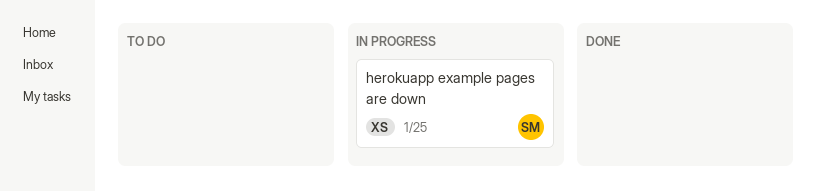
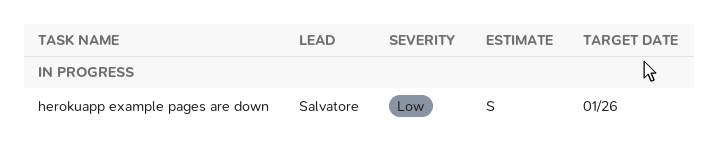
herokuapp example pages are down, estimate: XS -> S
herokuapp example pages are down, due: Jan 25 -> Jan 26

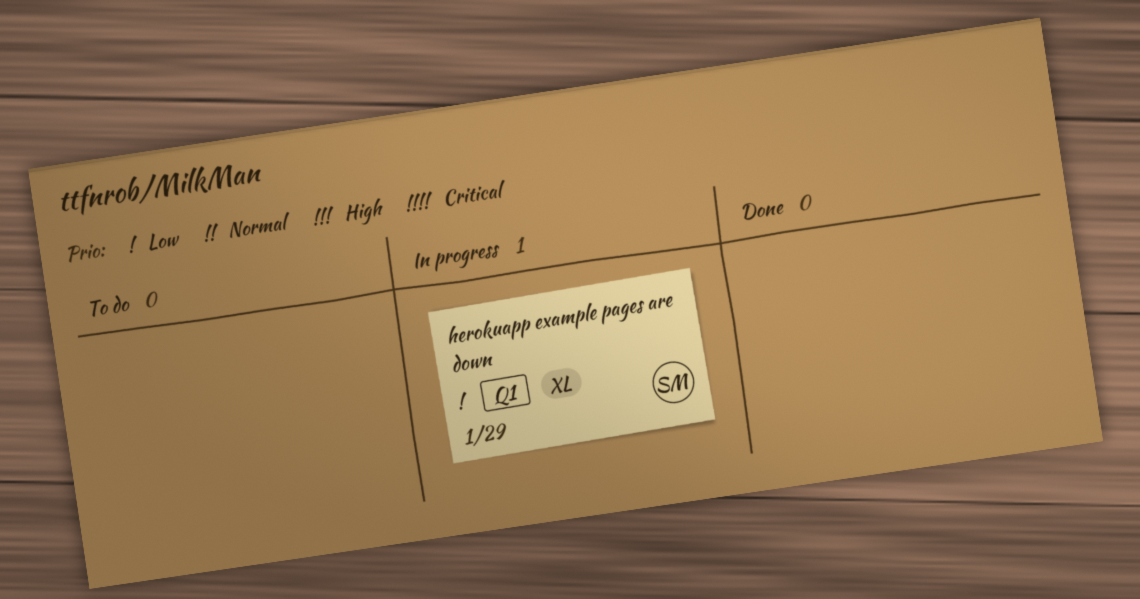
herokuapp example pages are down, estimate: S -> XL
herokuapp example pages are down, due: Jan 26 -> Jan 29

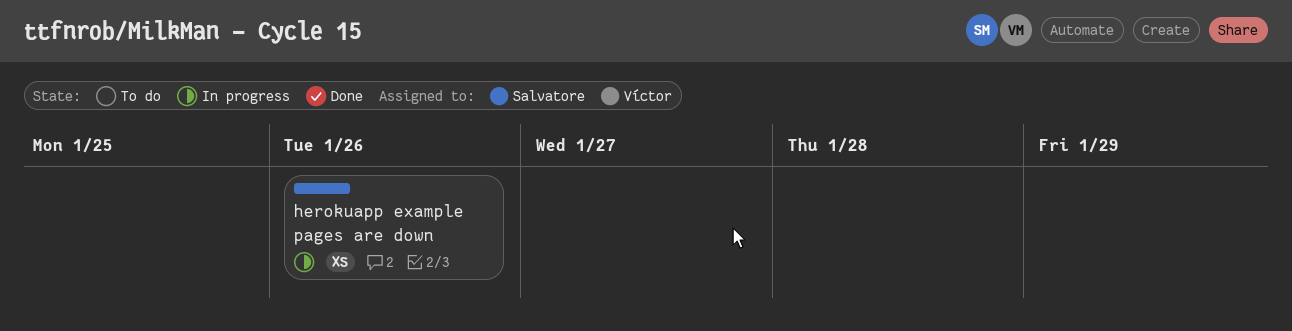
herokuapp example pages are down, estimate: XL -> XS
herokuapp example pages are down, due: Jan 29 -> Jan 26

